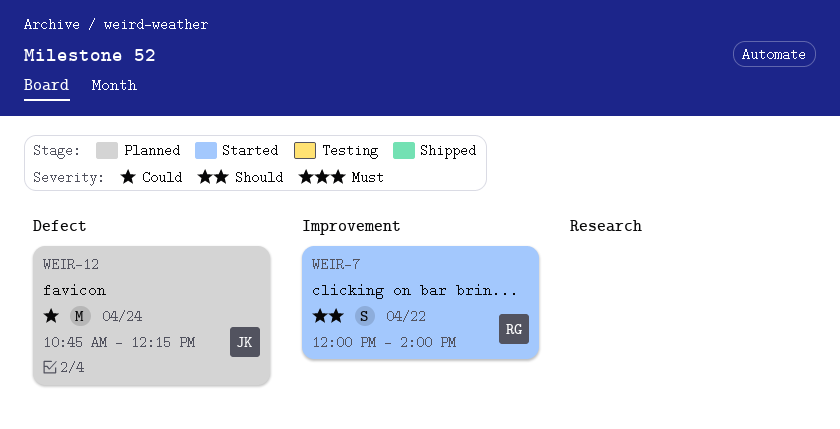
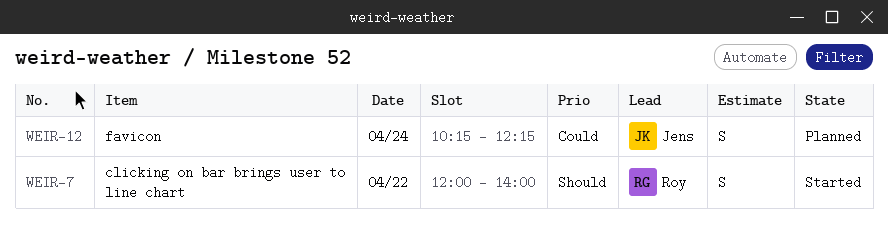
WEIR-12, estimate: M -> S
WEIR-12, begins: 10:45 -> 10:15

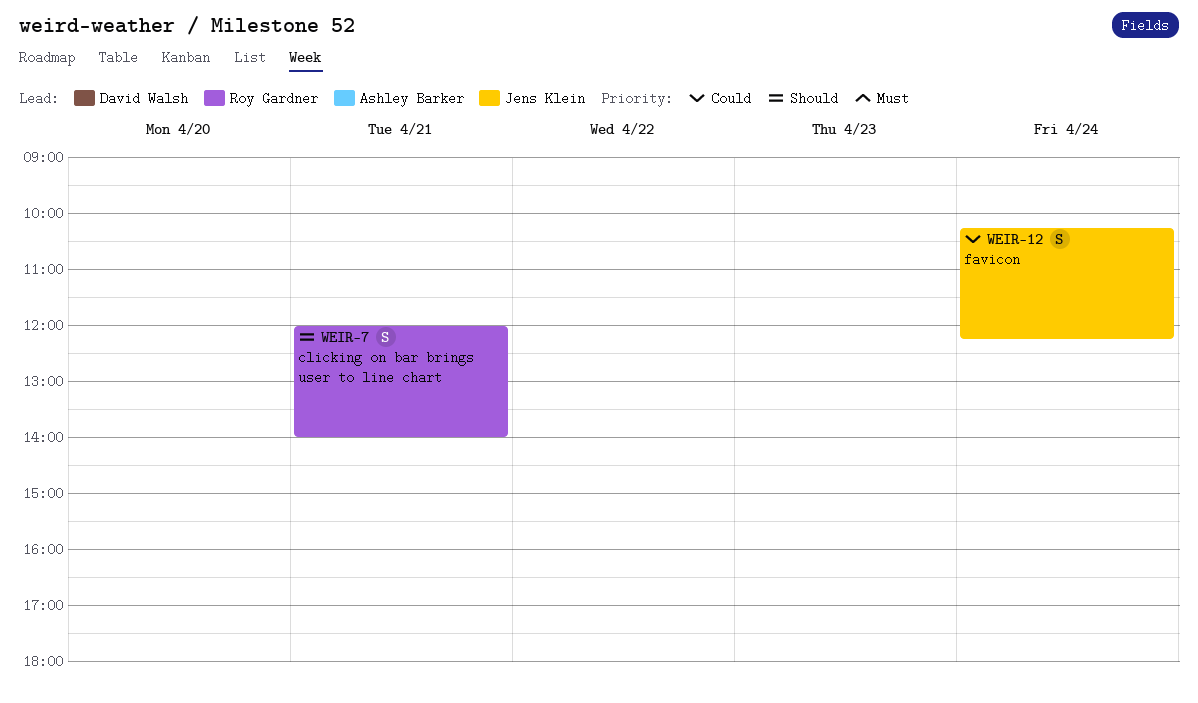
WEIR-7, day: Apr 22 -> Apr 21

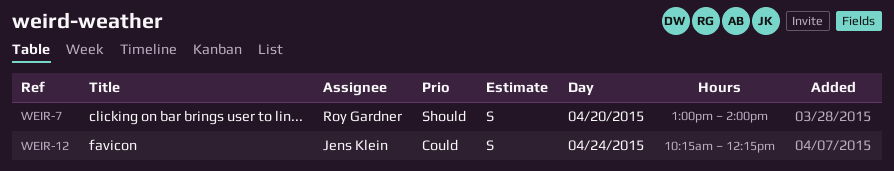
WEIR-7, day: Apr 21 -> Apr 20
WEIR-7, begins: 12:00 -> 13:00

